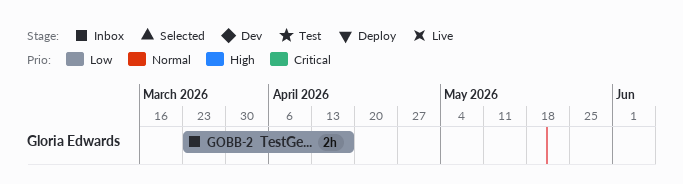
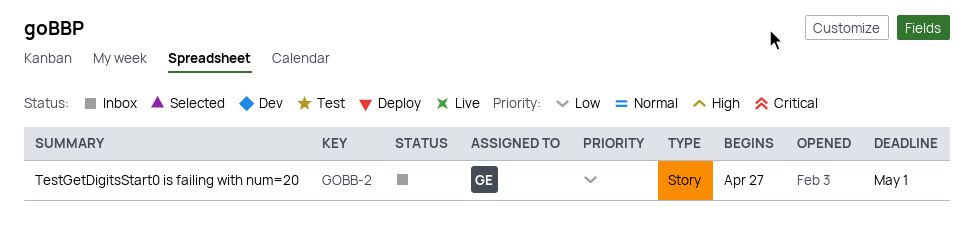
GOBB-2, start: Mar 23 -> Apr 27
GOBB-2, due: Apr 17 -> May 1

